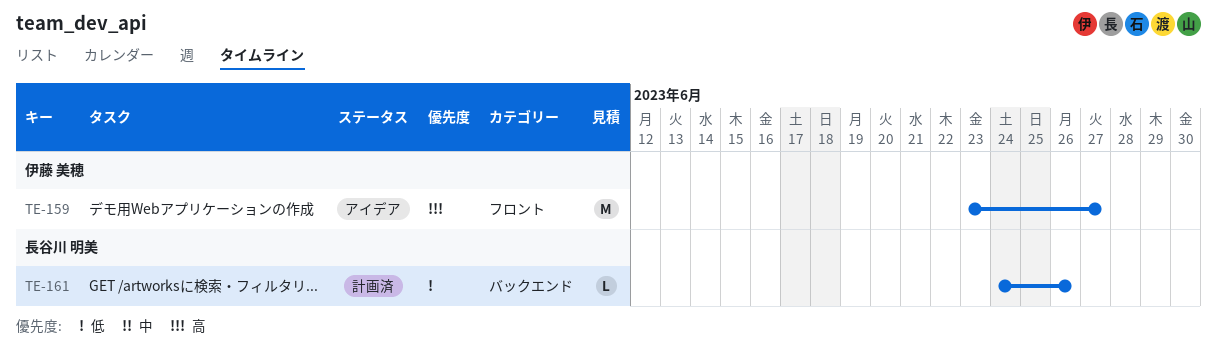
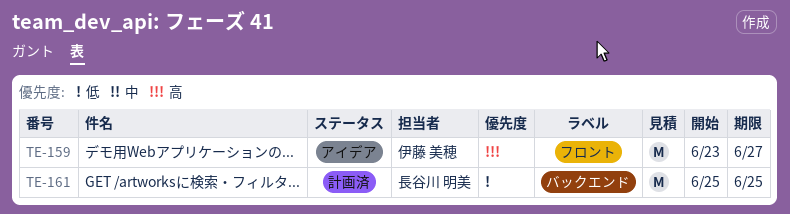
TE-161, estimate: L -> M
TE-161, start: Jun 24 -> Jun 25
TE-161, due: Jun 26 -> Jun 25

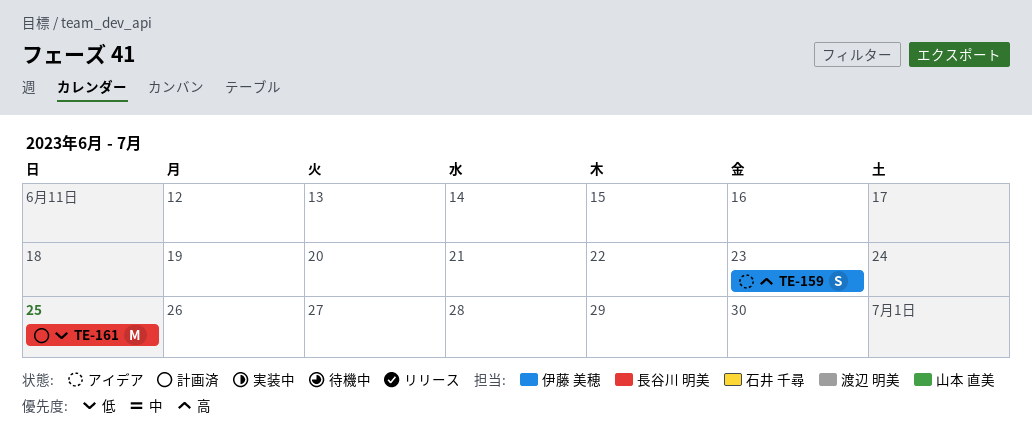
TE-159, estimate: M -> S
TE-159, due: Jun 27 -> Jun 23

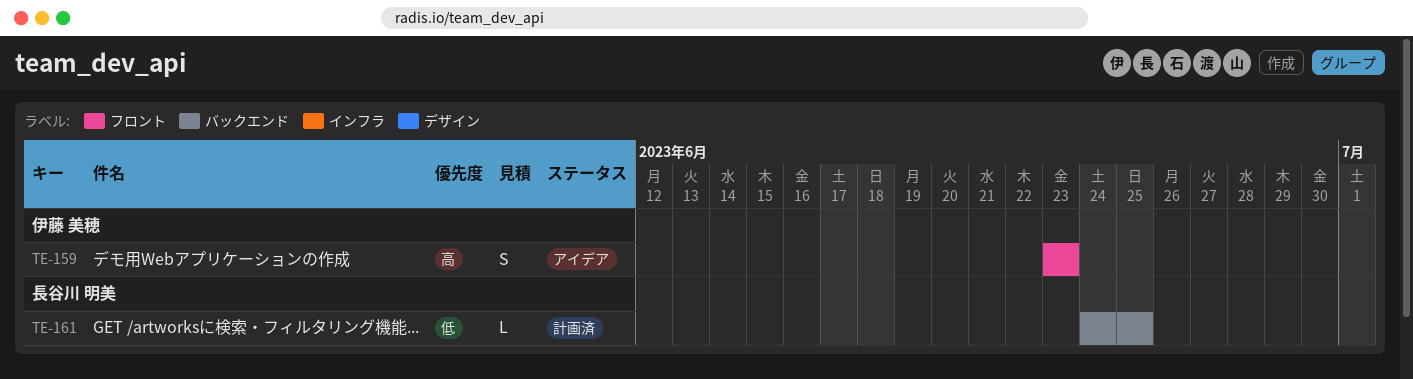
TE-161, estimate: M -> L
TE-161, start: Jun 25 -> Jun 24

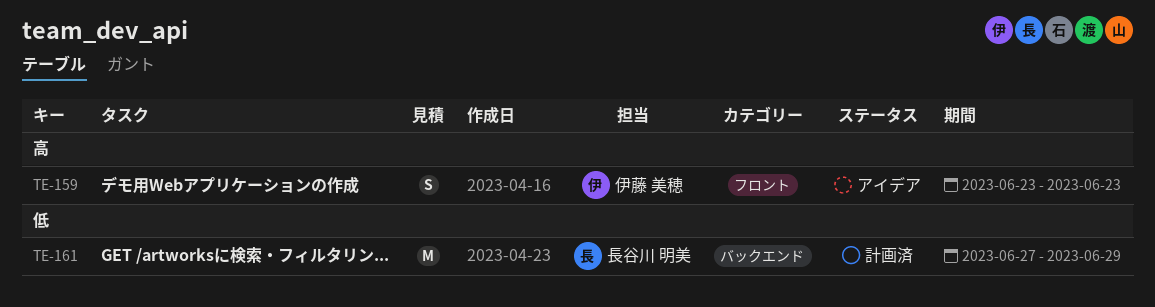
TE-161, estimate: L -> M
TE-161, start: Jun 24 -> Jun 27
TE-161, due: Jun 25 -> Jun 29

